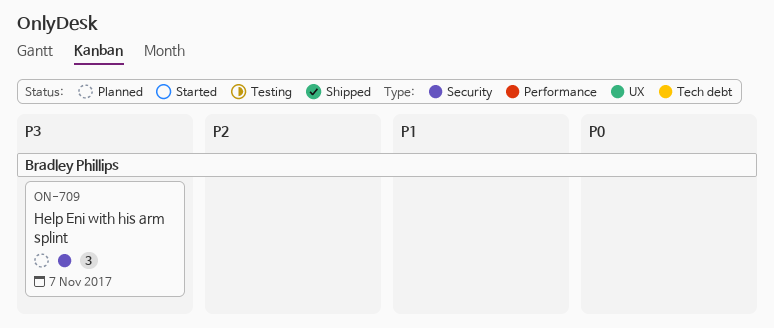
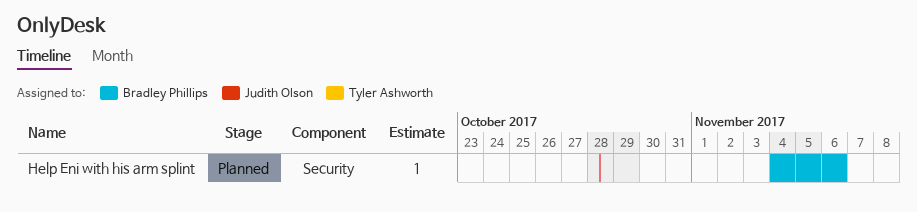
Help Eni with his arm splint, estimate: 3 -> 1
Help Eni with his arm splint, due: Nov 7 -> Nov 6

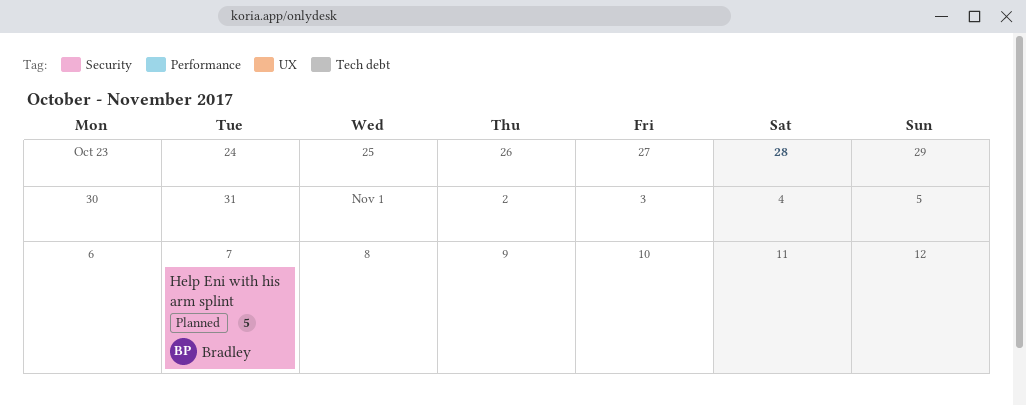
Help Eni with his arm splint, estimate: 1 -> 5
Help Eni with his arm splint, due: Nov 6 -> Nov 7

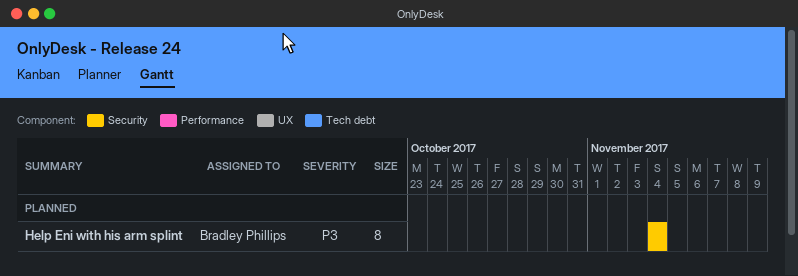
Help Eni with his arm splint, estimate: 5 -> 8
Help Eni with his arm splint, due: Nov 7 -> Nov 4

